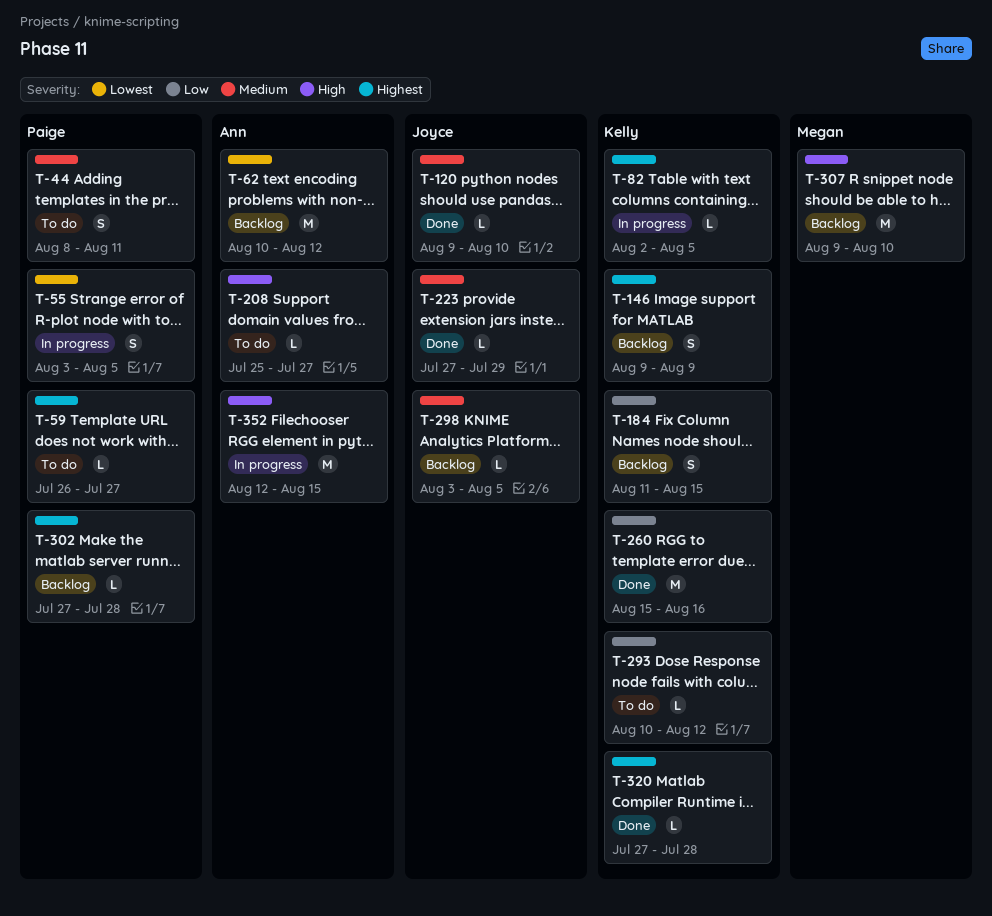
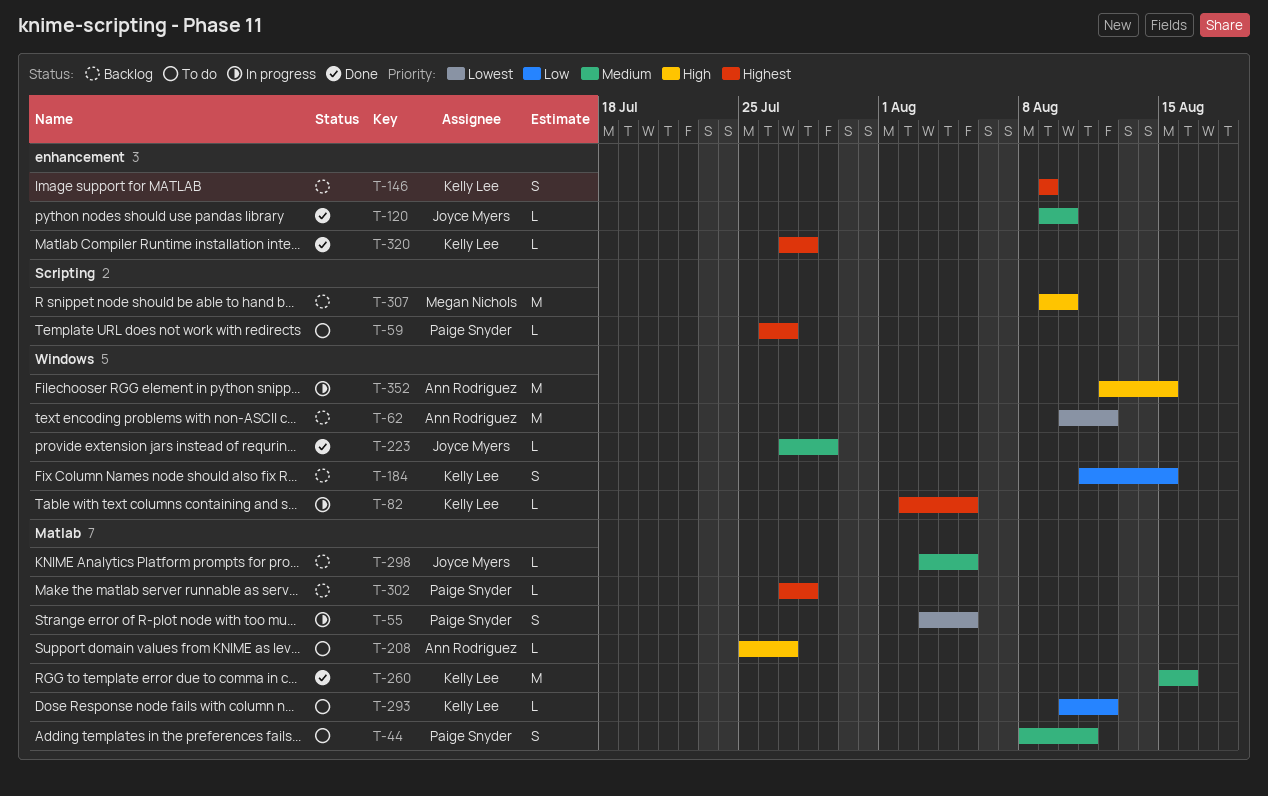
T-260, priority: Low -> Medium

